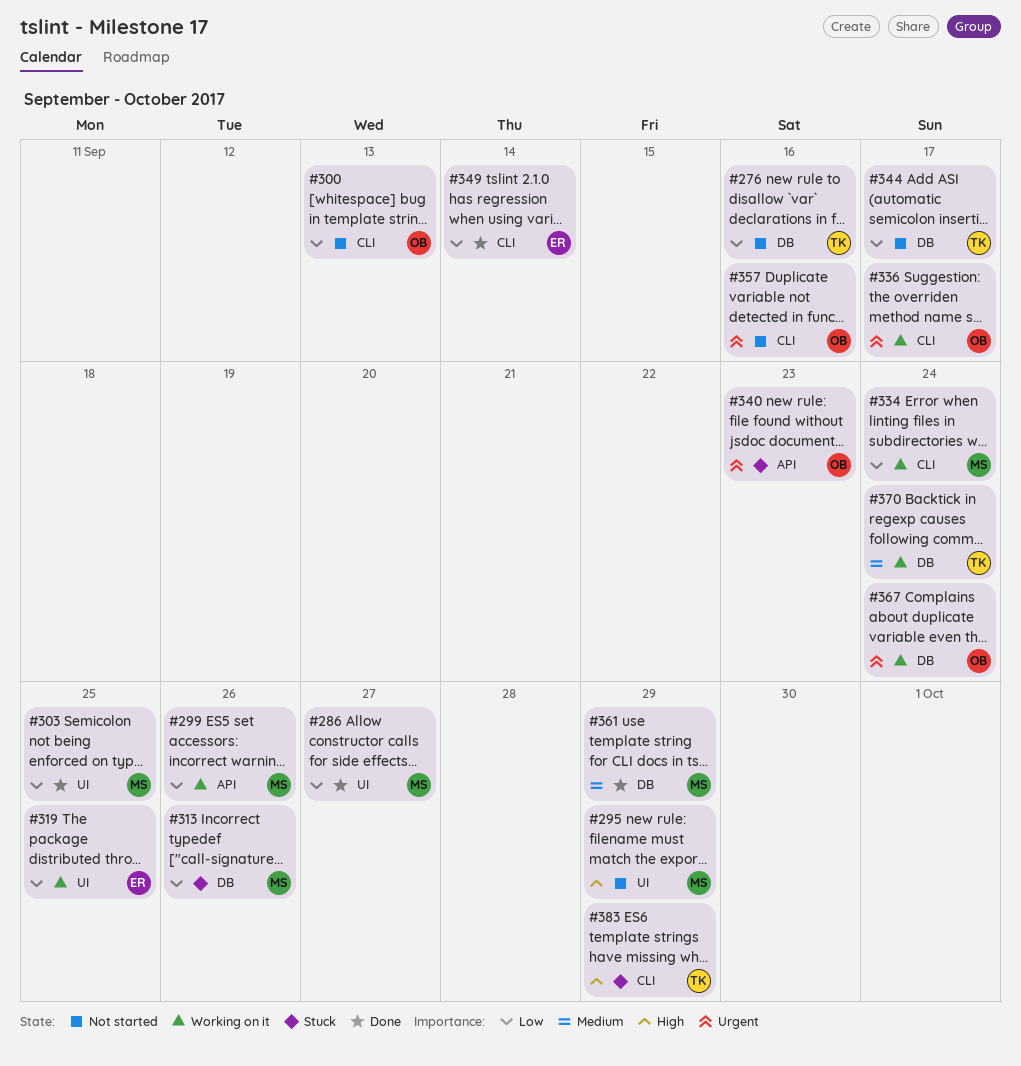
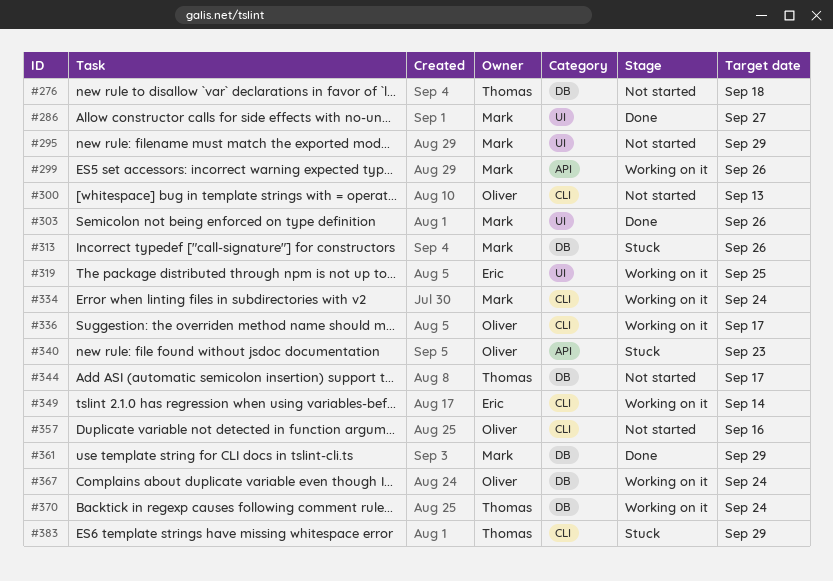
#276, due: Sep 16 -> Sep 18
#303, due: Sep 25 -> Sep 26
#349, status: Done -> Working on it

